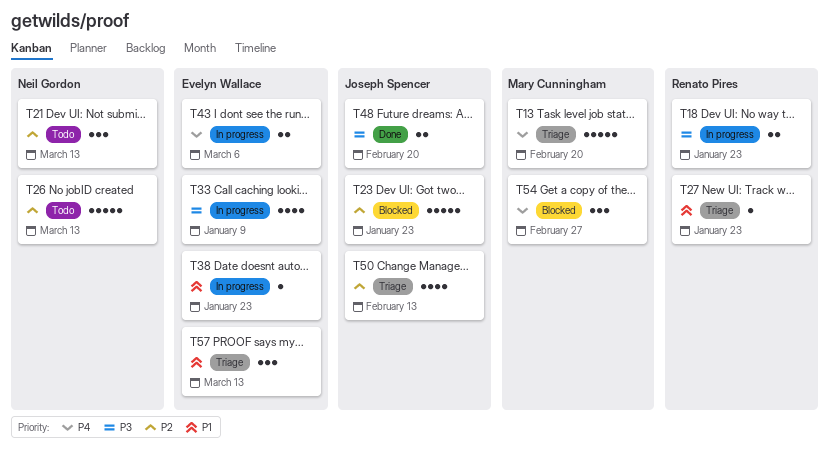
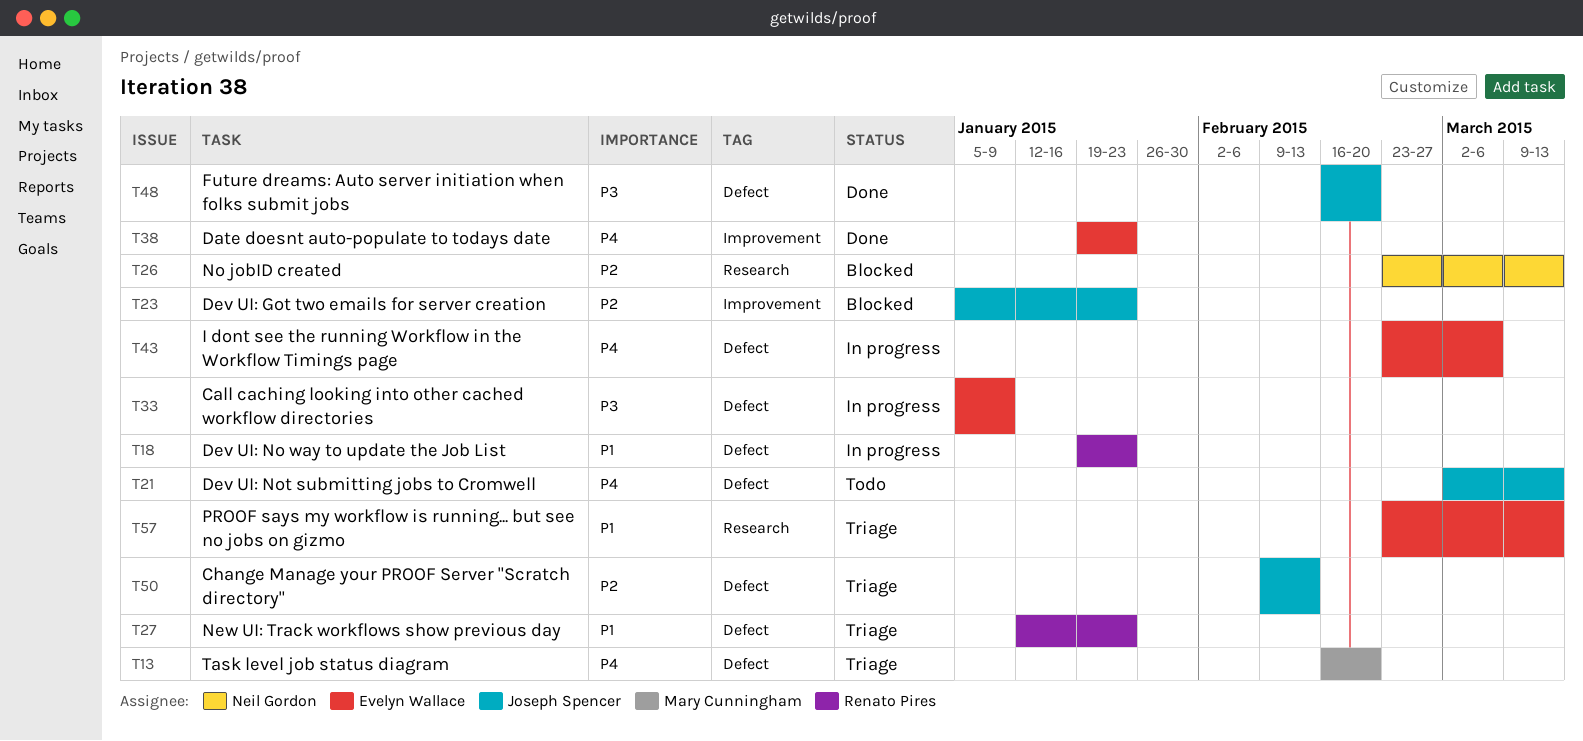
T18, priority: P3 -> P1
T21, owner: Neil Gordon -> Joseph Spencer
T21, priority: P2 -> P4
T26, status: Todo -> Blocked
T38, status: In progress -> Done
T38, priority: P1 -> P4
T54: present -> none

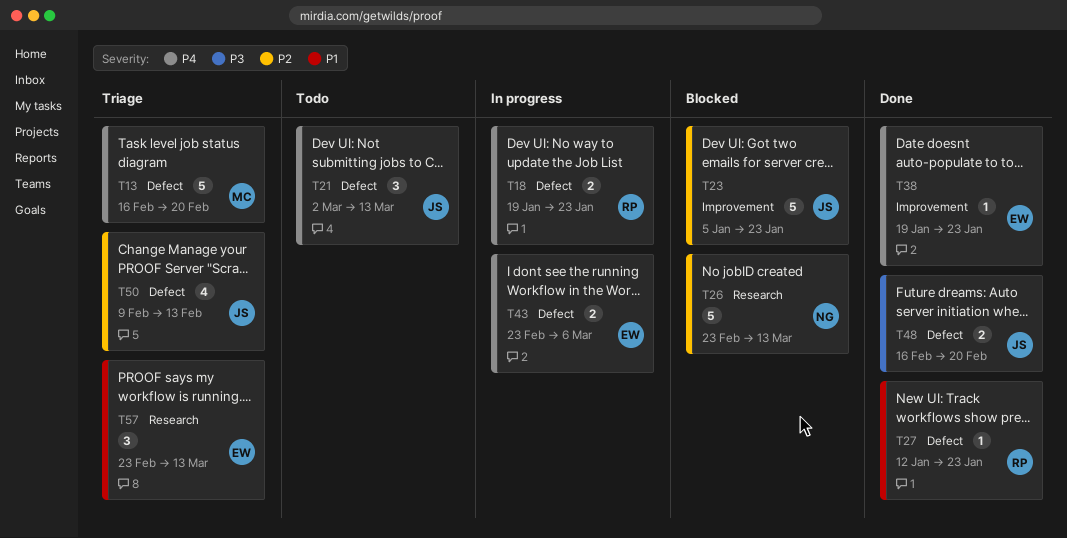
T18, priority: P1 -> P4
T27, status: Triage -> Done
T33: present -> none

